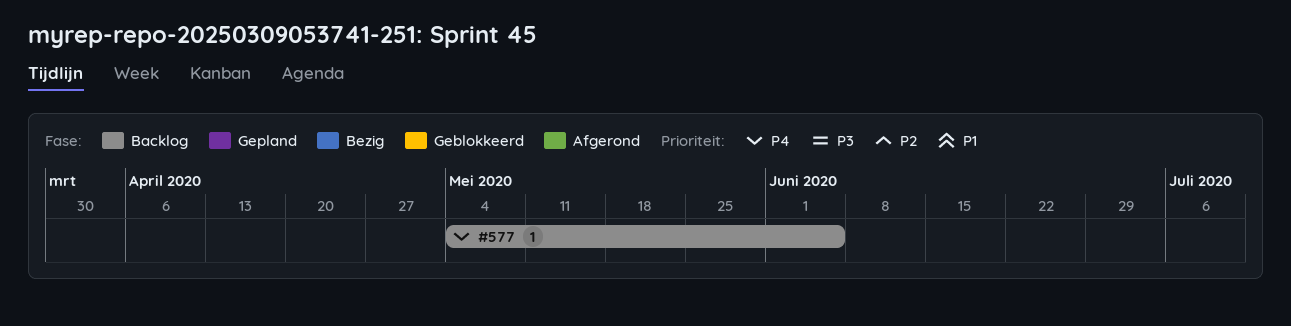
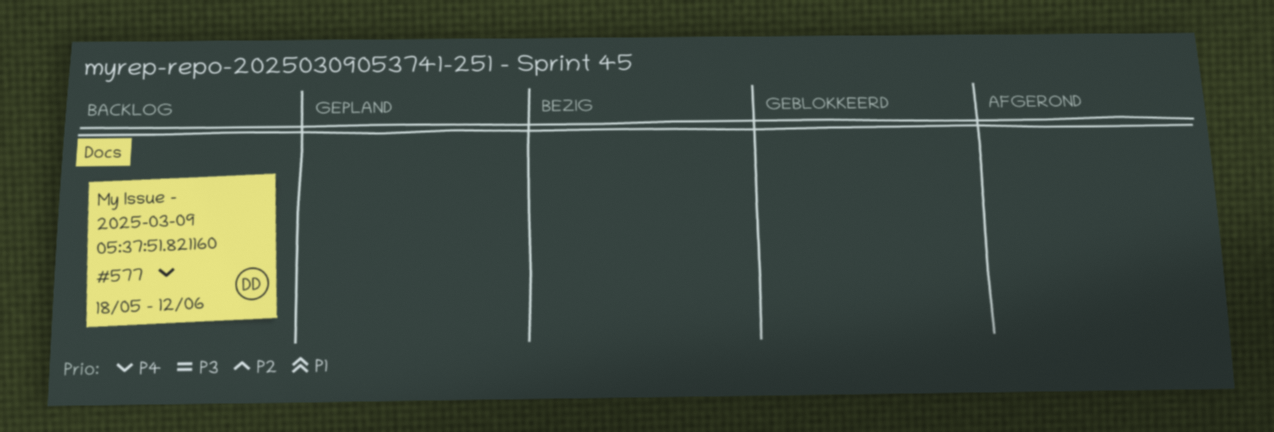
#577, start: May 4 -> May 18
#577, due: Jun 5 -> Jun 12

